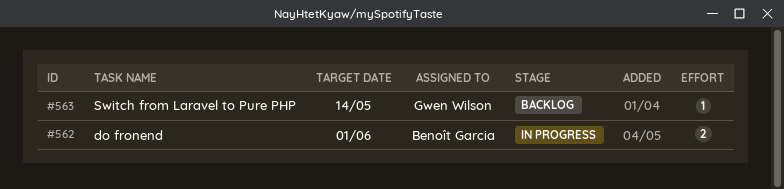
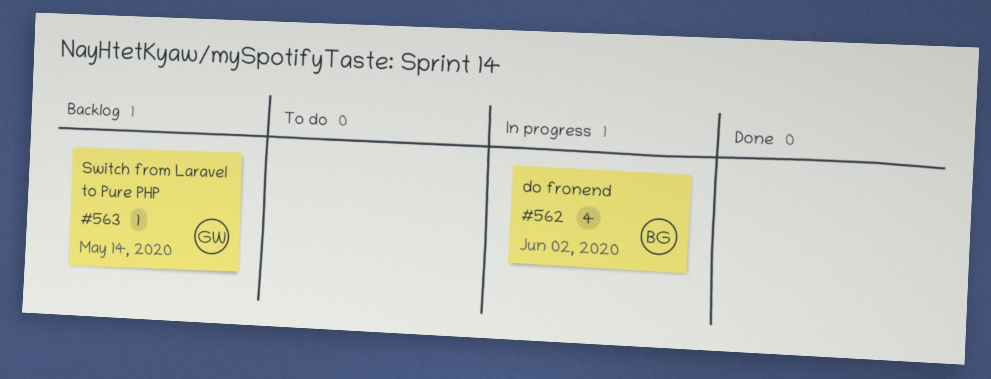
#562, estimate: 2 -> 4
#562, due: Jun 1 -> Jun 2

